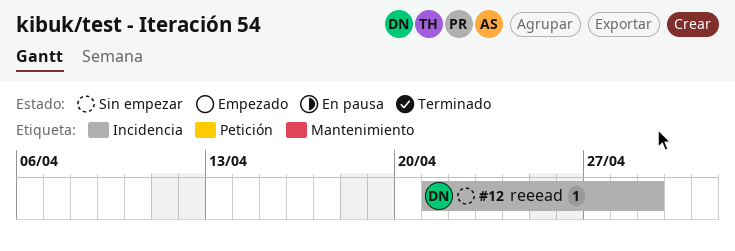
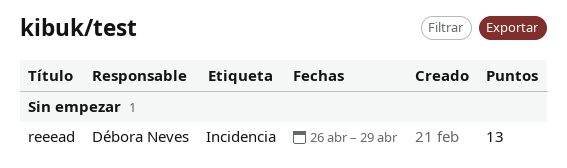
reeead, estimate: 1 -> 13
reeead, start: Apr 21 -> Apr 26

